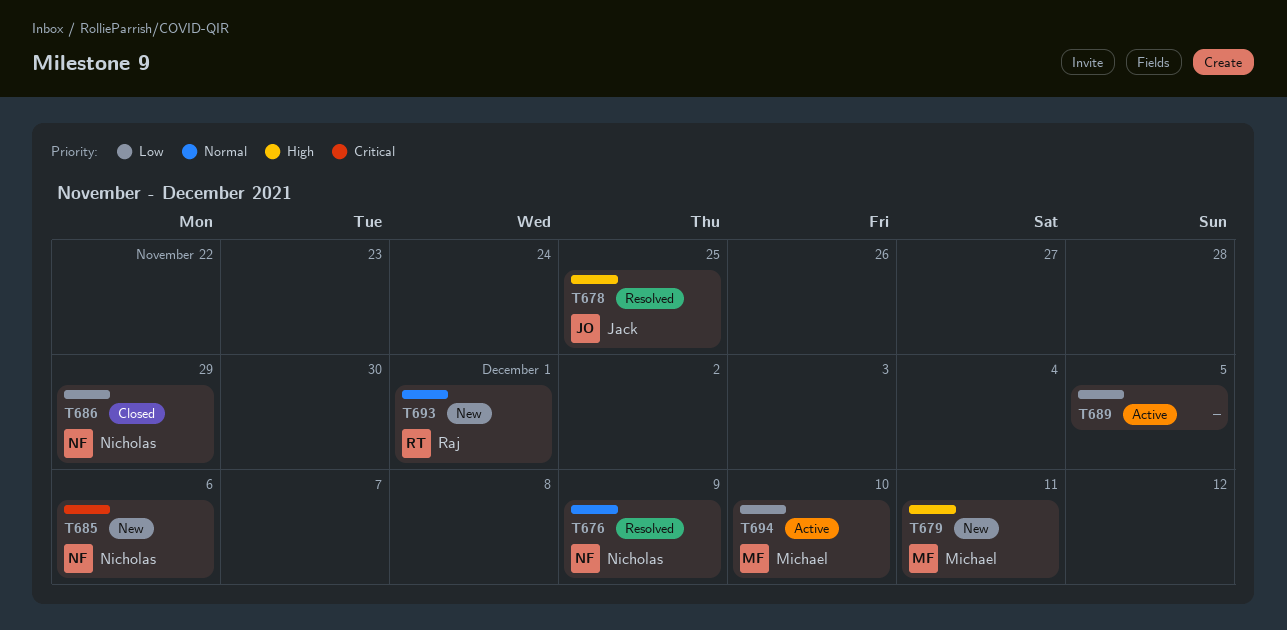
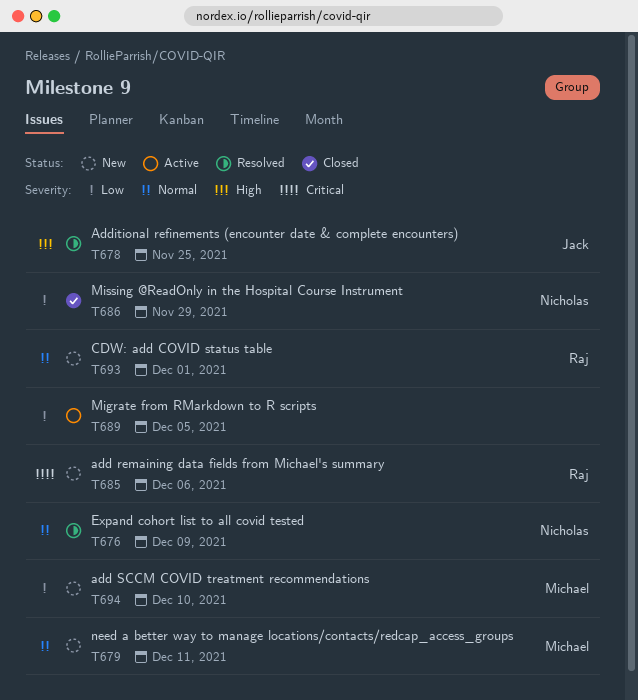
T679, priority: High -> Normal
T685, owner: Nicholas -> Raj
T694, status: Active -> New

